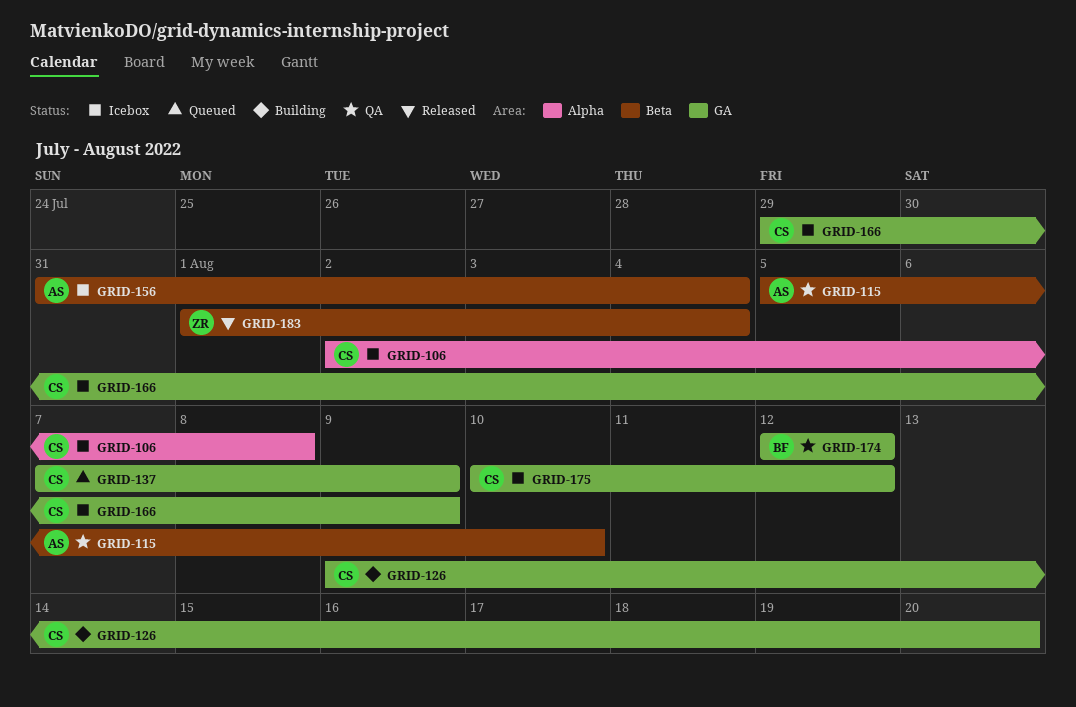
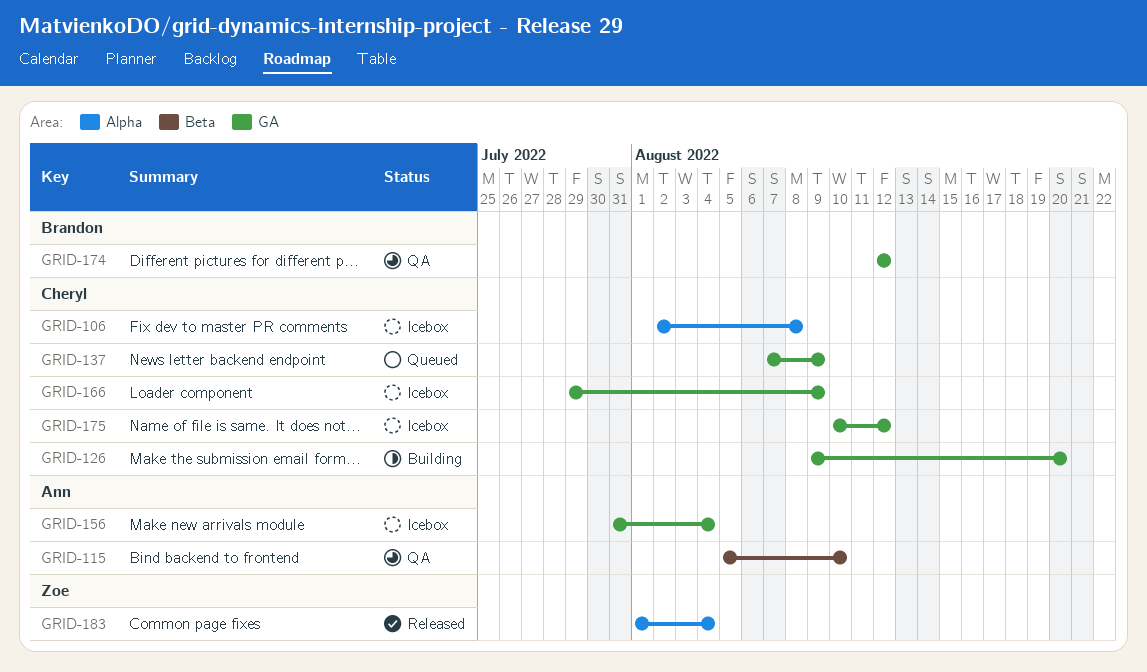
GRID-156, label: Beta -> GA
GRID-183, label: Beta -> Alpha

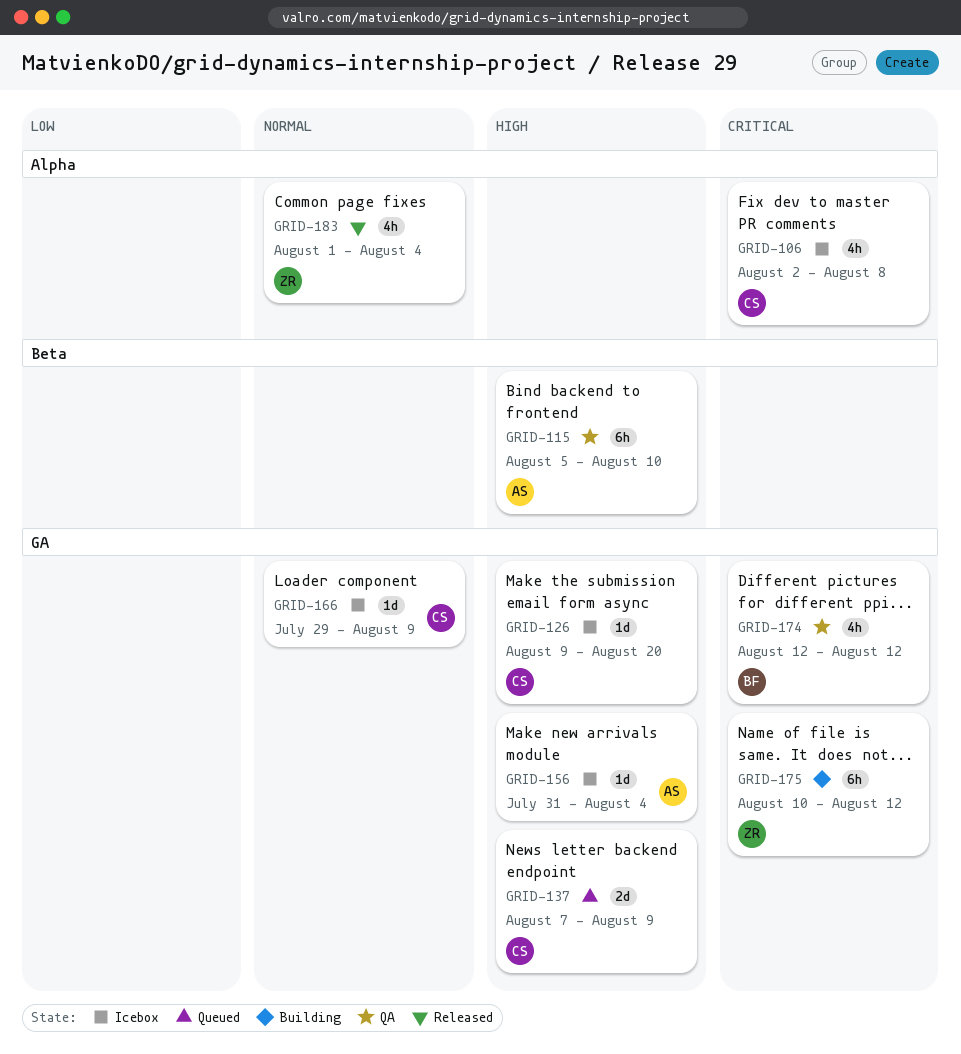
GRID-126, status: Building -> Icebox
GRID-175, status: Icebox -> Building
GRID-175, owner: Cheryl -> Zoe

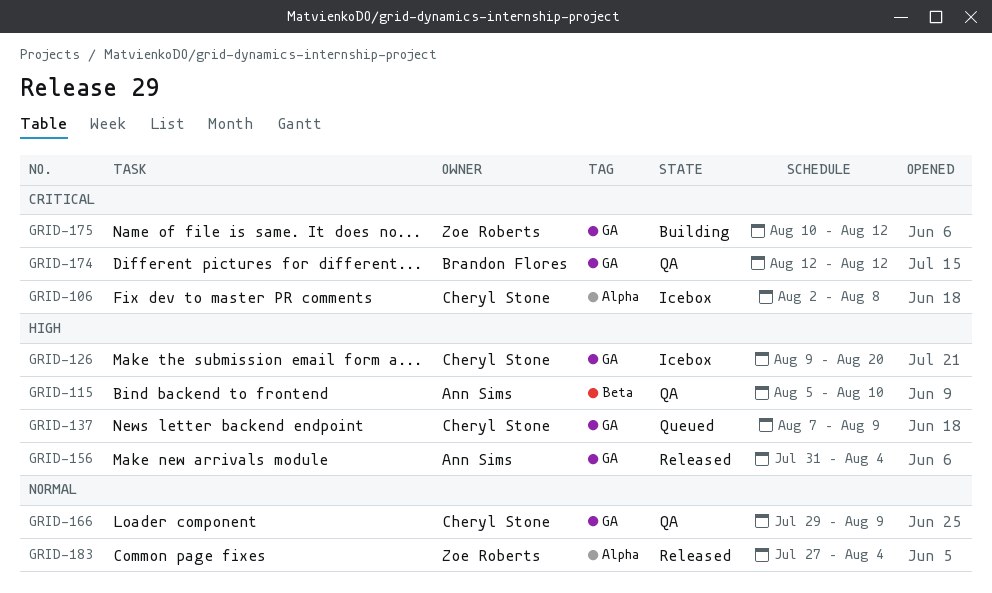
GRID-156, status: Icebox -> Released
GRID-166, status: Icebox -> QA
GRID-183, start: Aug 1 -> Jul 27

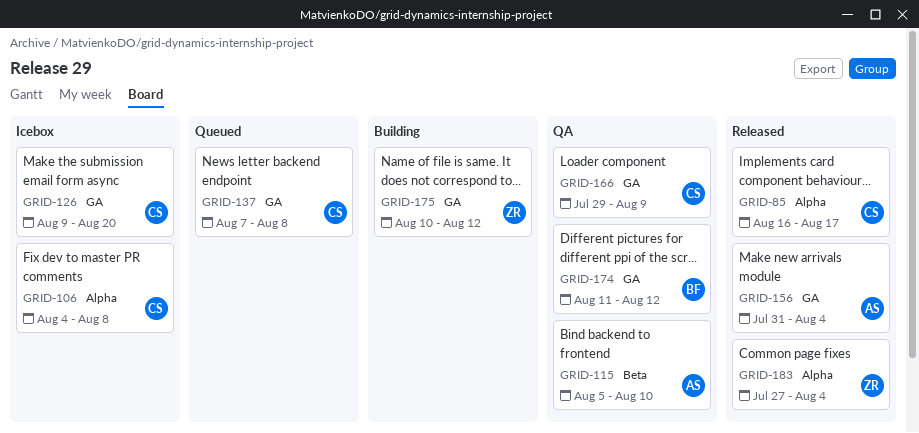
GRID-85: none -> present
GRID-106, start: Aug 2 -> Aug 4
GRID-137, due: Aug 9 -> Aug 8
GRID-174, start: Aug 12 -> Aug 11

